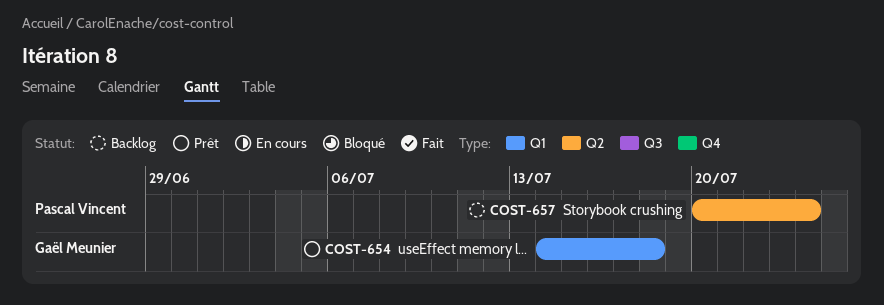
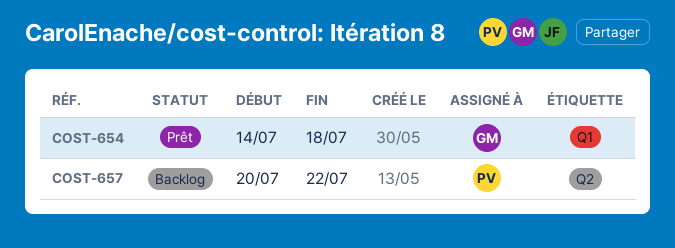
COST-657, due: Jul 24 -> Jul 22

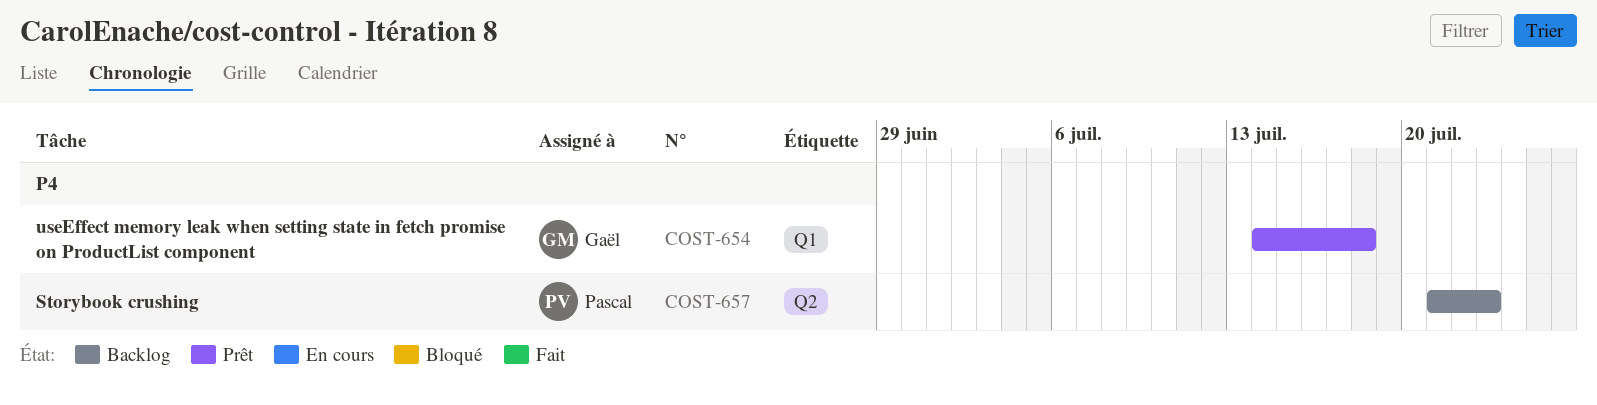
COST-657, start: Jul 20 -> Jul 21
COST-657, due: Jul 22 -> Jul 23

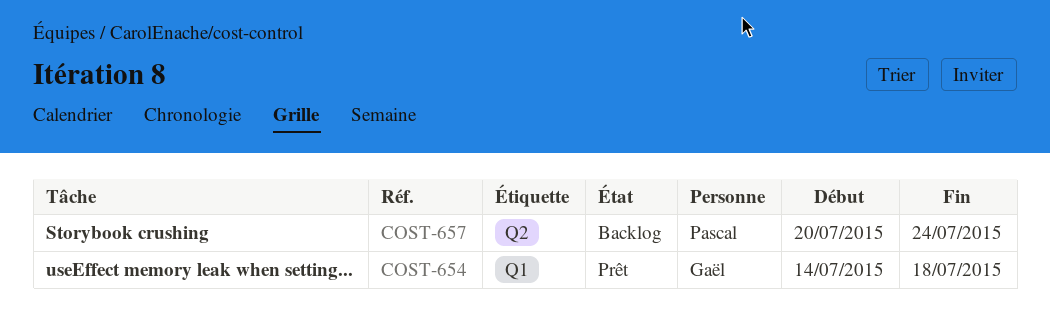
COST-657, start: Jul 21 -> Jul 20
COST-657, due: Jul 23 -> Jul 24

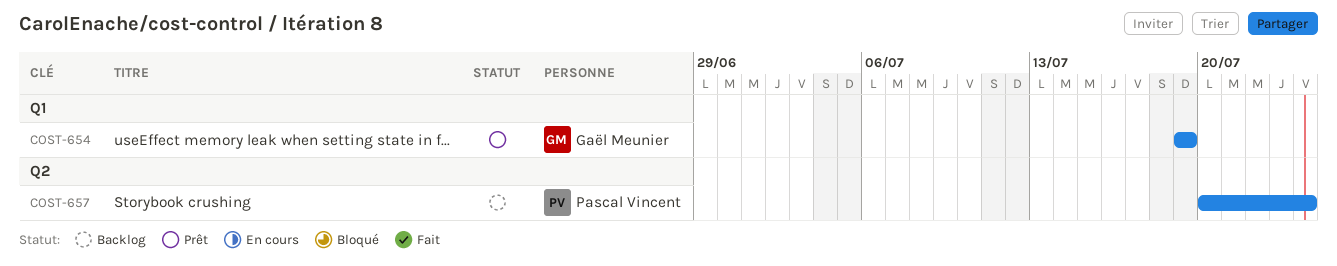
COST-654, start: Jul 14 -> Jul 19
COST-654, due: Jul 18 -> Jul 19

